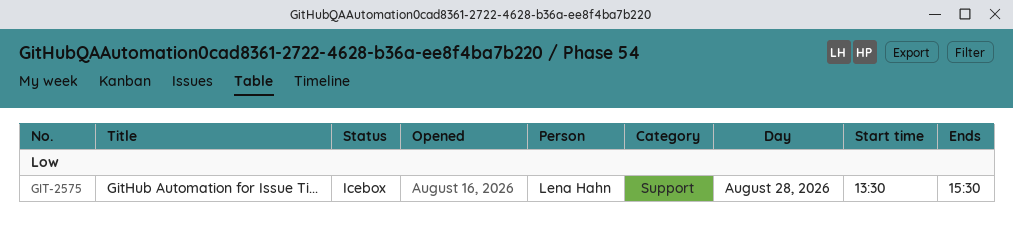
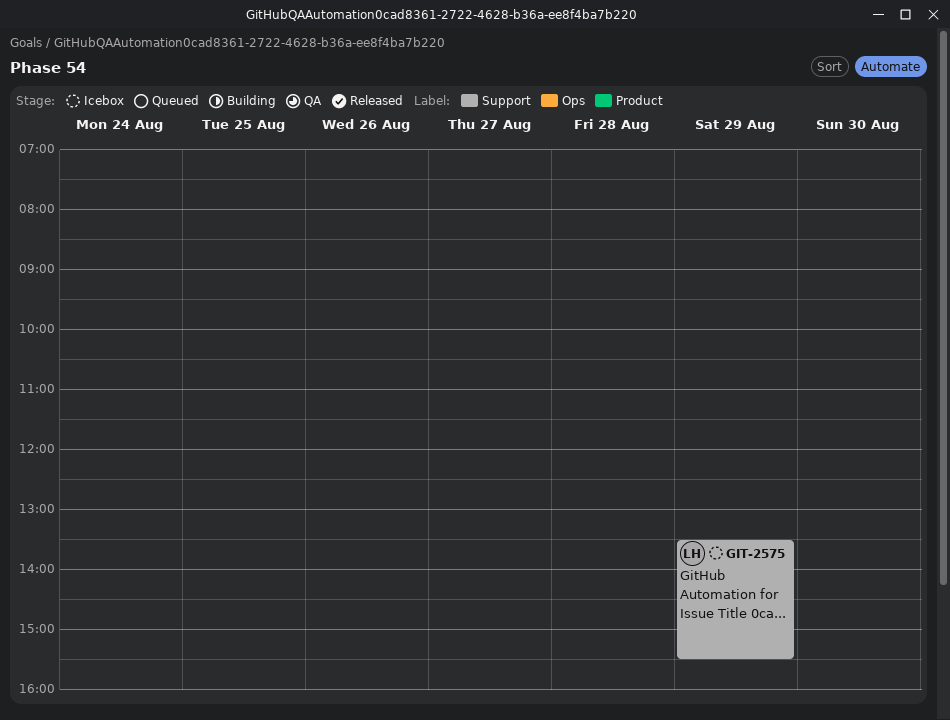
GIT-2575, day: Aug 28 -> Aug 29

